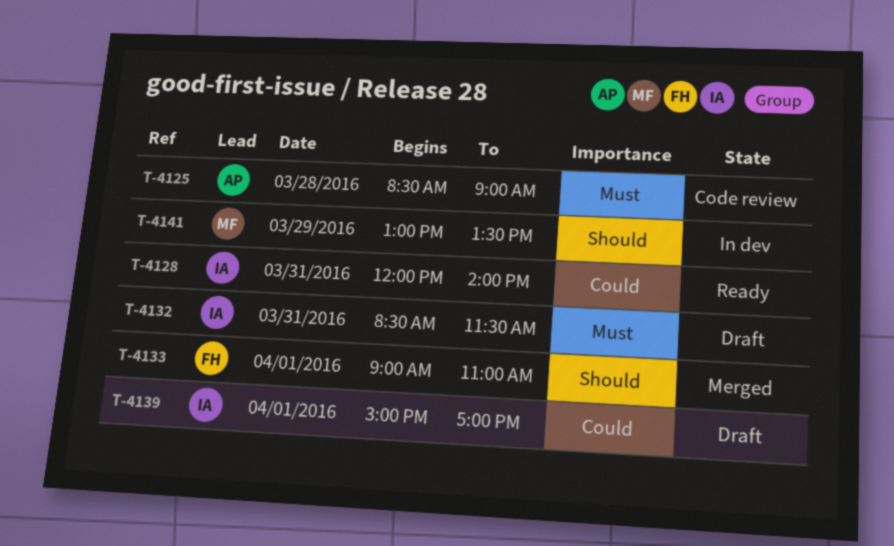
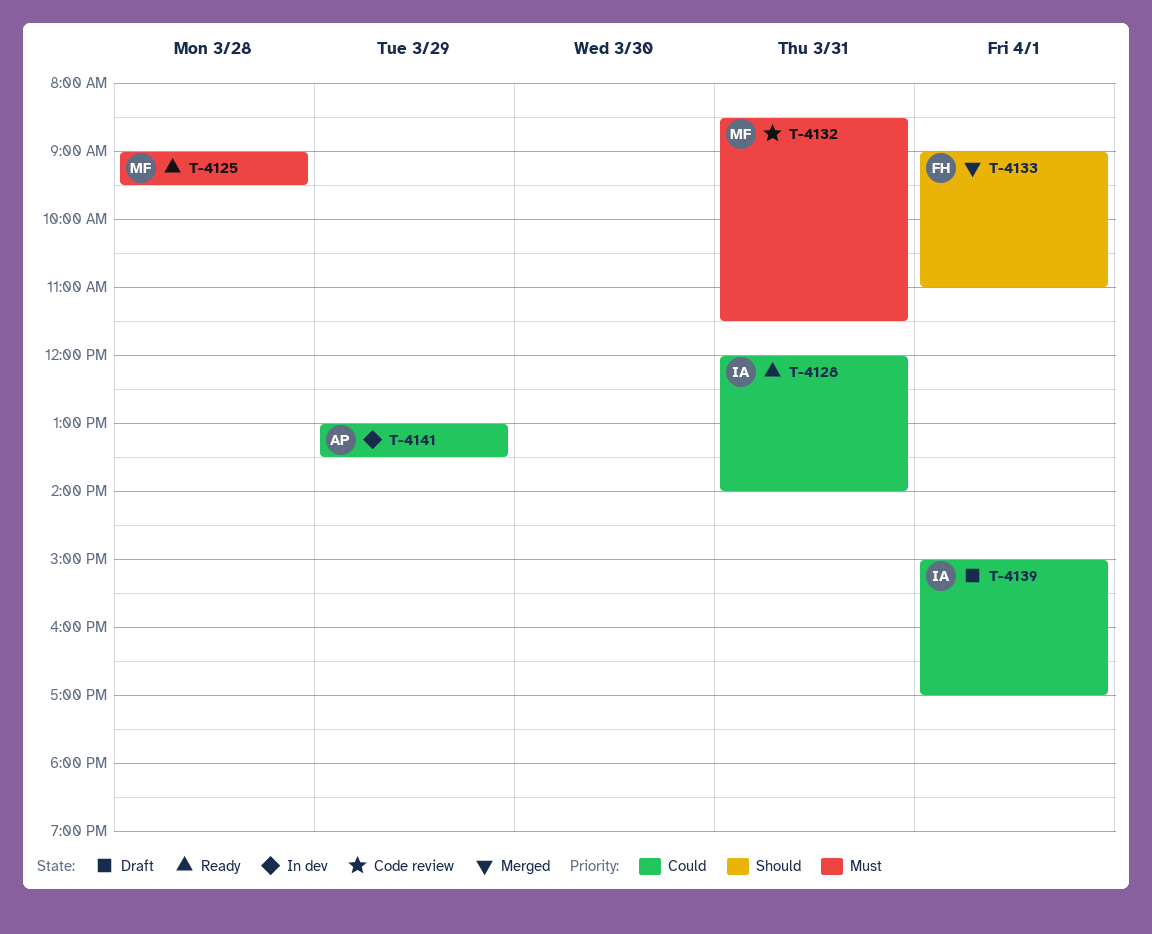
T-4125, status: Code review -> Ready
T-4125, owner: AP -> MF
T-4125, begins: 08:30 -> 09:00
T-4125, ends: 09:00 -> 09:30
T-4132, status: Draft -> Code review
T-4132, owner: IA -> MF
T-4141, owner: MF -> AP
T-4141, priority: Should -> Could

